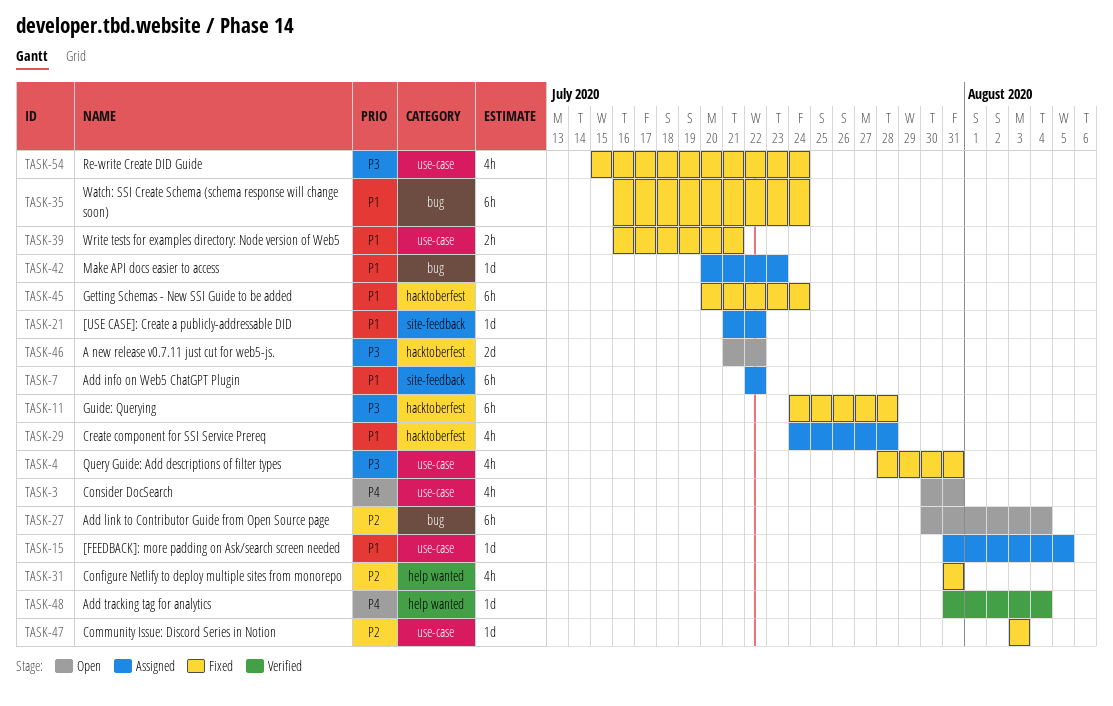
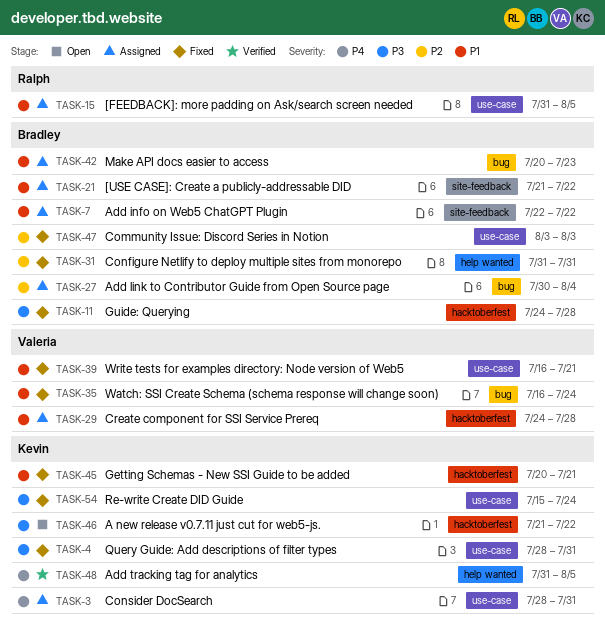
TASK-3, status: Open -> Assigned
TASK-3, start: Jul 30 -> Jul 28
TASK-27, status: Open -> Assigned
TASK-45, due: Jul 24 -> Jul 21
TASK-48, due: Aug 4 -> Aug 5

